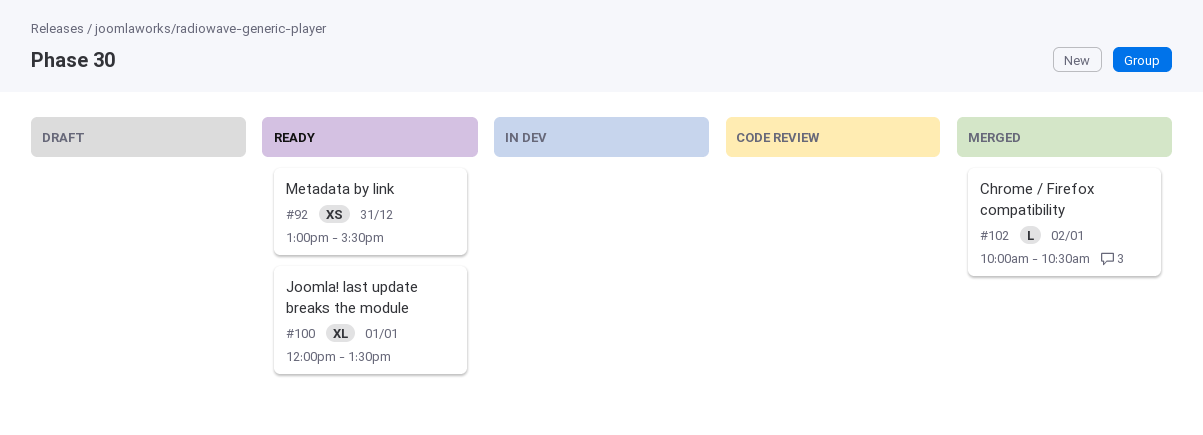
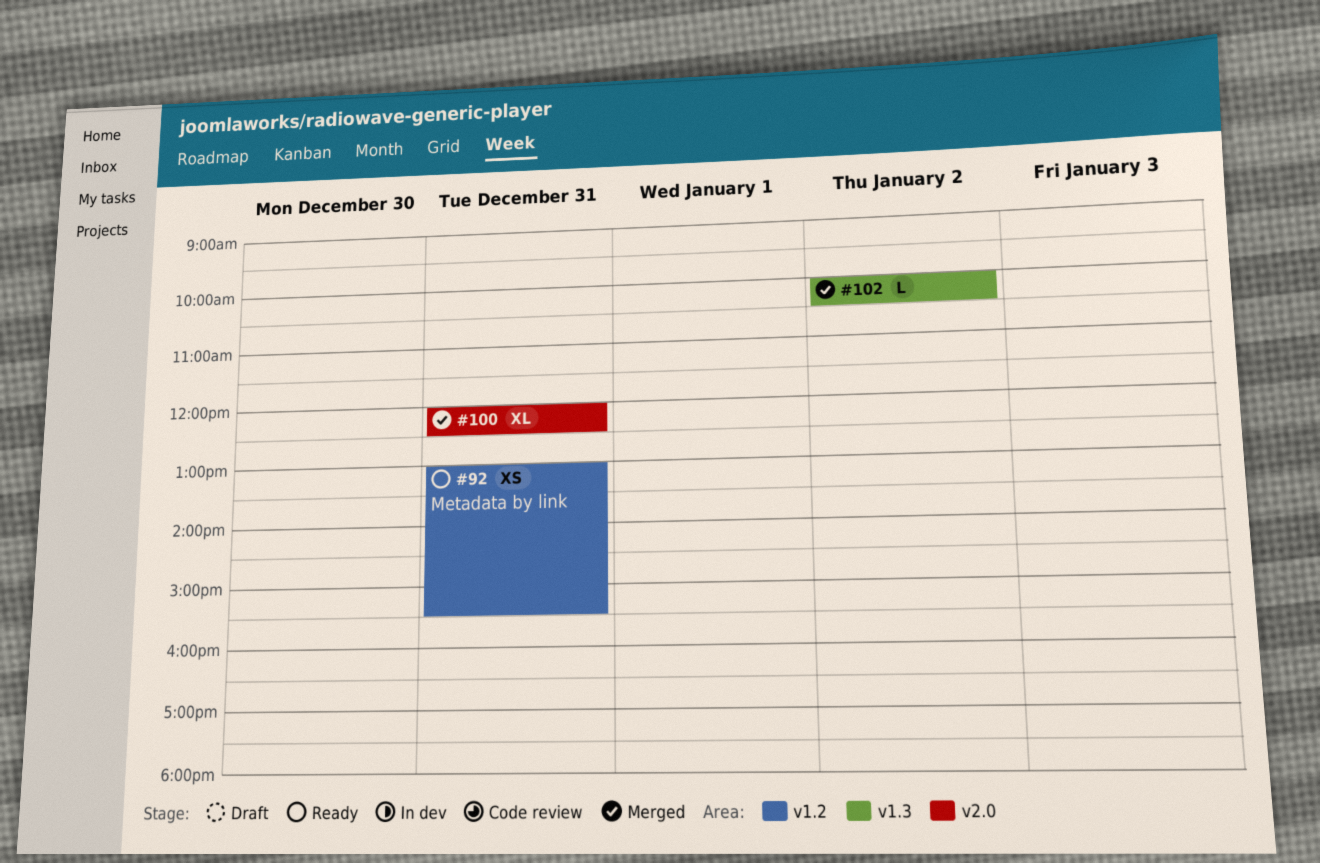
#100, status: Ready -> Merged
#100, day: Jan 1 -> Dec 31
#100, ends: 13:30 -> 12:30

